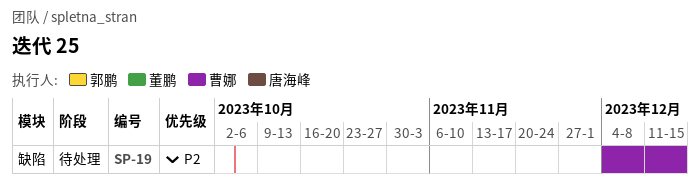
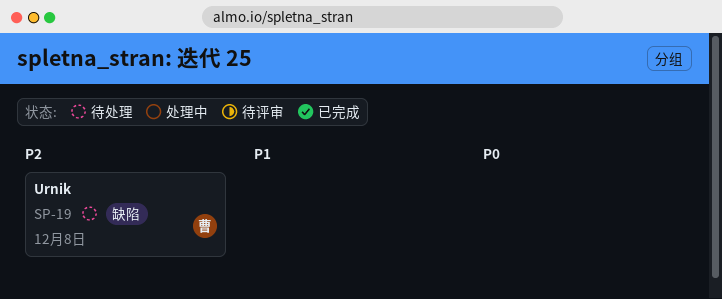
SP-19, due: Dec 15 -> Dec 8

